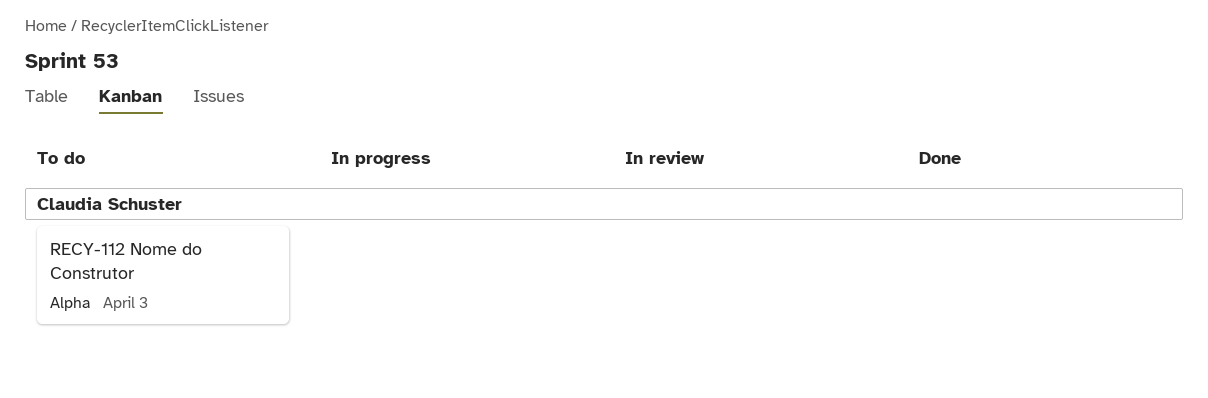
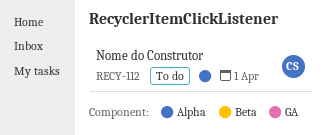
RECY-112, due: Apr 3 -> Apr 1

